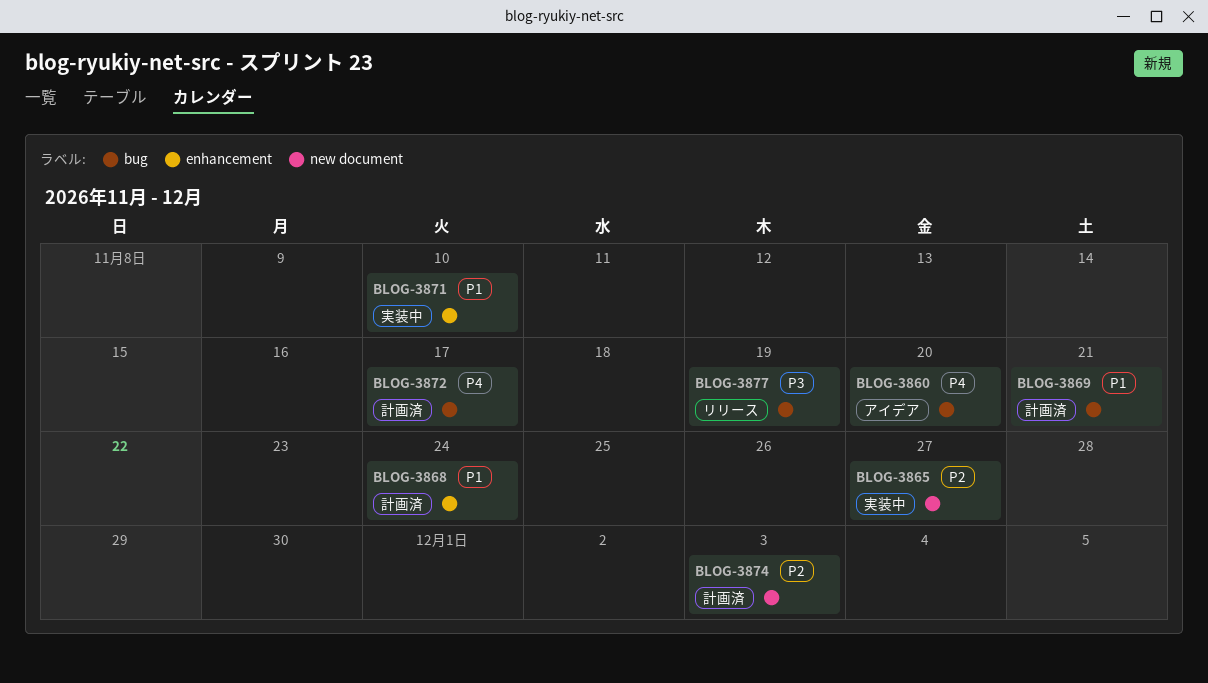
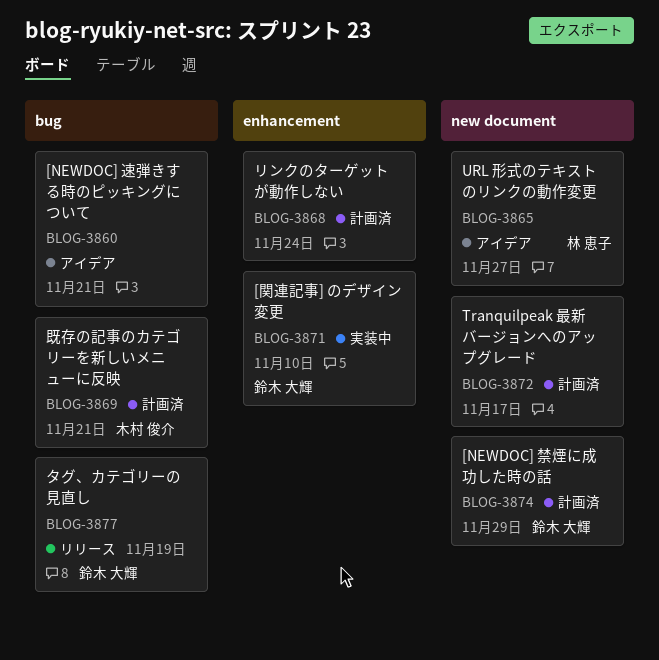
BLOG-3860, due: Nov 20 -> Nov 21
BLOG-3865, status: 実装中 -> アイデア
BLOG-3872, label: bug -> new document
BLOG-3874, due: Dec 3 -> Nov 29

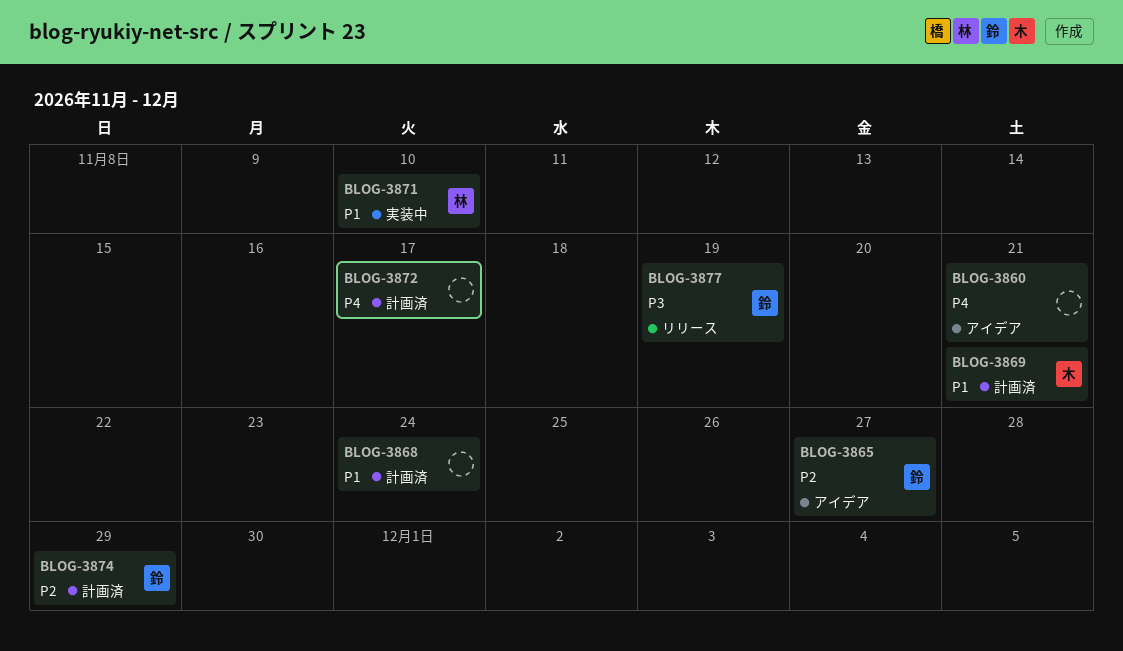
BLOG-3865, owner: 林 恵子 -> 鈴木 大輝
BLOG-3871, owner: 鈴木 大輝 -> 林 恵子

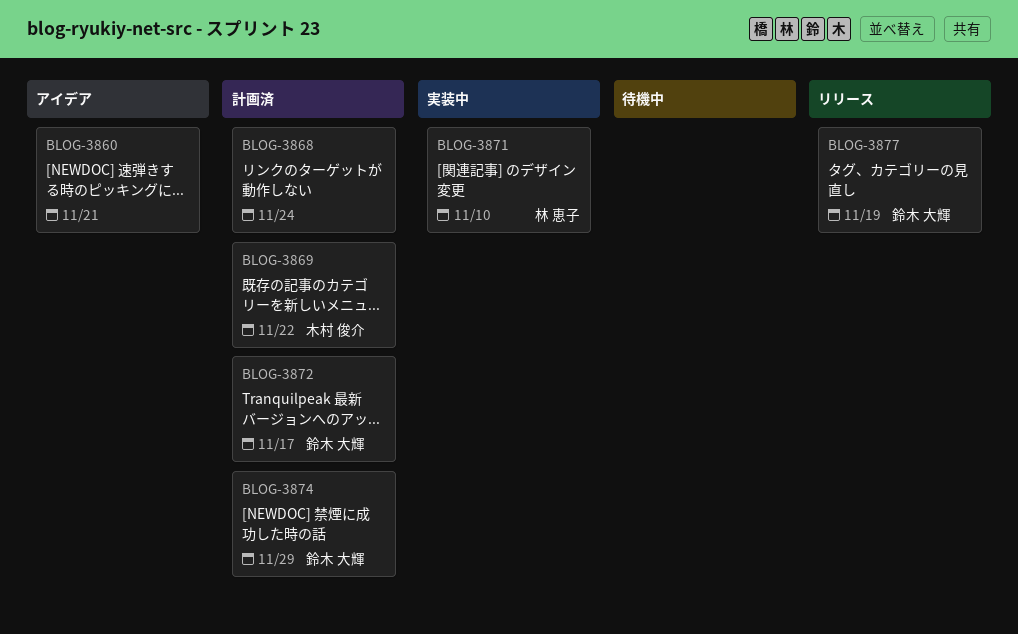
BLOG-3865: present -> none
BLOG-3869, due: Nov 21 -> Nov 22
BLOG-3872, owner: none -> 鈴木 大輝

